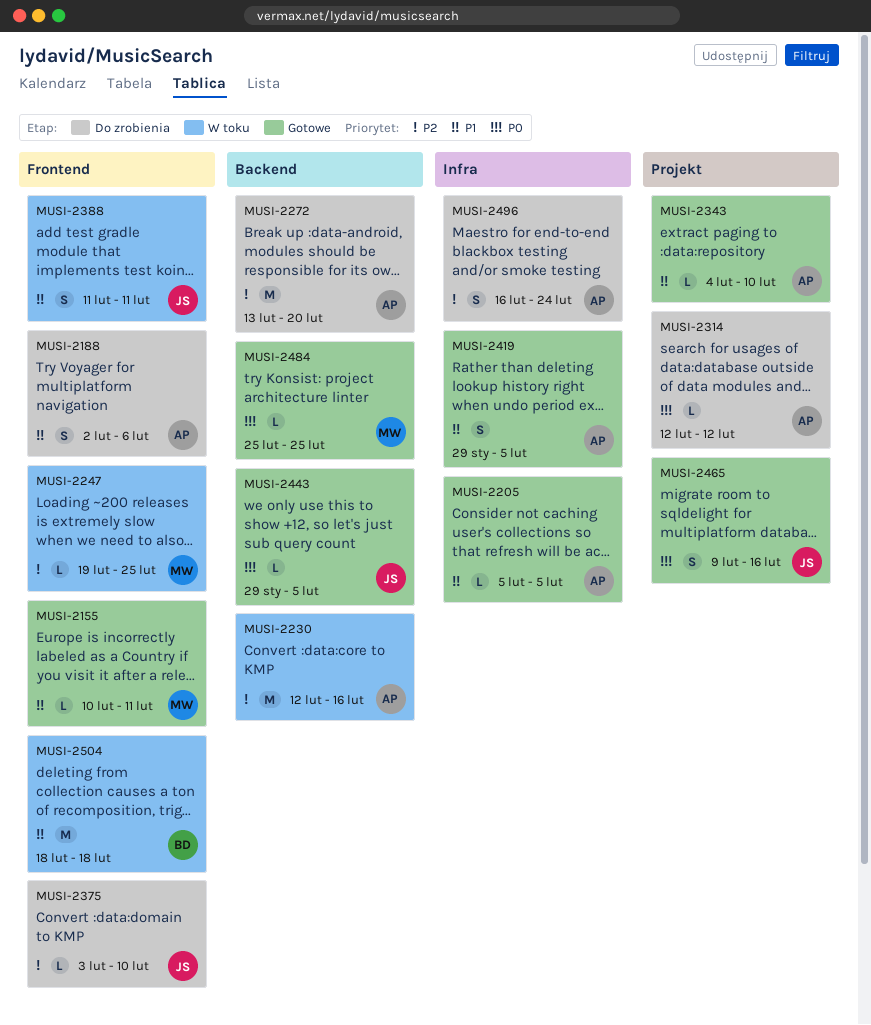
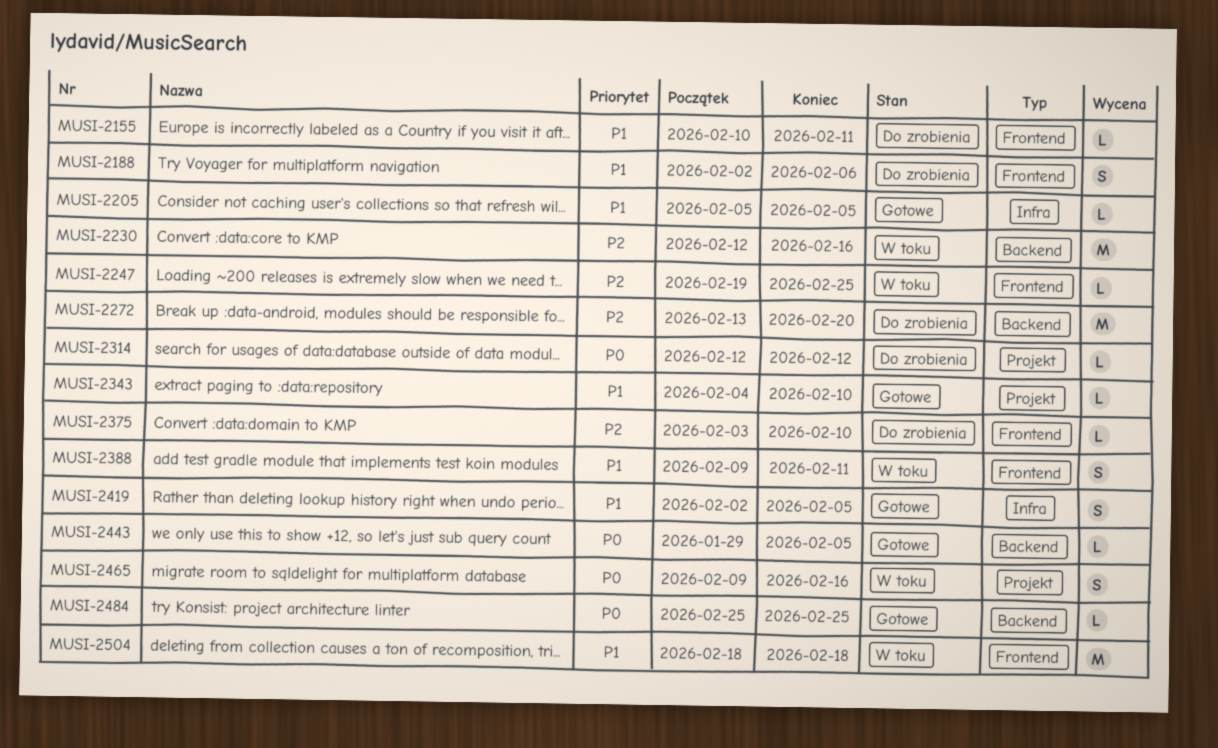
MUSI-2155, status: Gotowe -> Do zrobienia
MUSI-2388, start: Feb 11 -> Feb 9
MUSI-2419, start: Jan 29 -> Feb 2
MUSI-2465, status: Gotowe -> W toku
MUSI-2496: present -> none

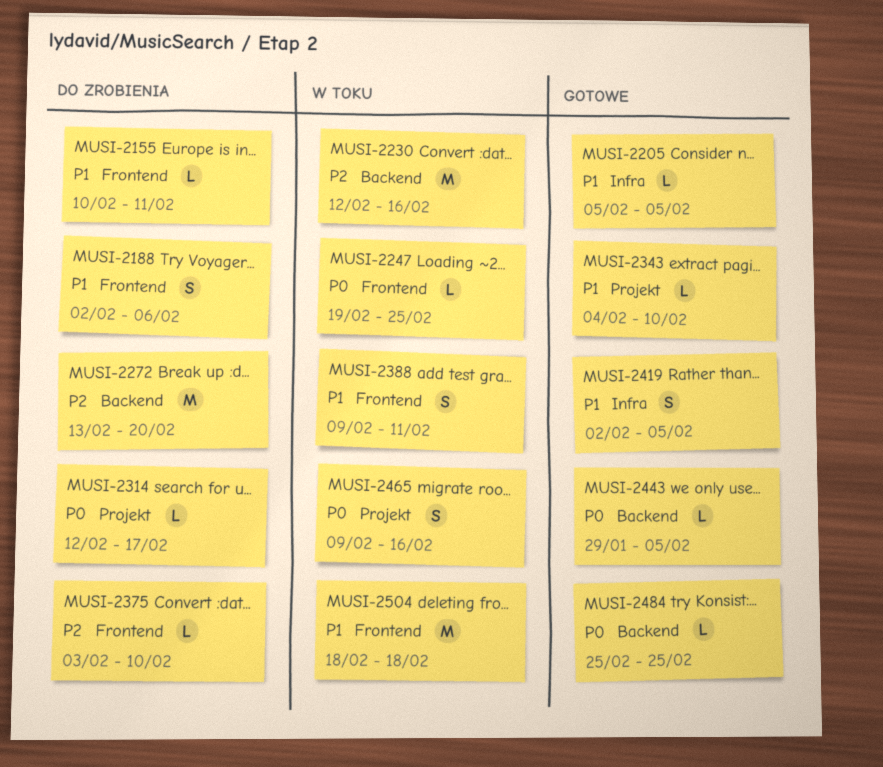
MUSI-2247, priority: P2 -> P0
MUSI-2314, due: Feb 12 -> Feb 17

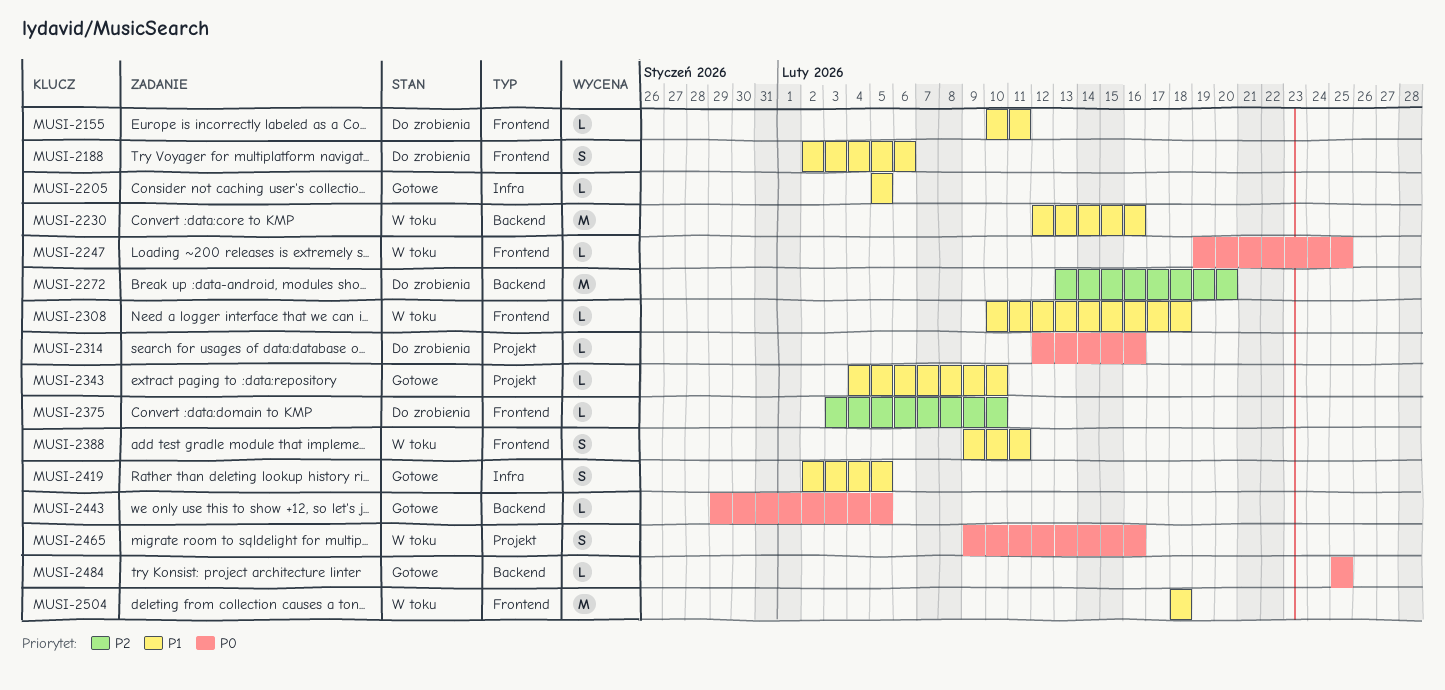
MUSI-2230, priority: P2 -> P1
MUSI-2308: none -> present
MUSI-2314, due: Feb 17 -> Feb 16

